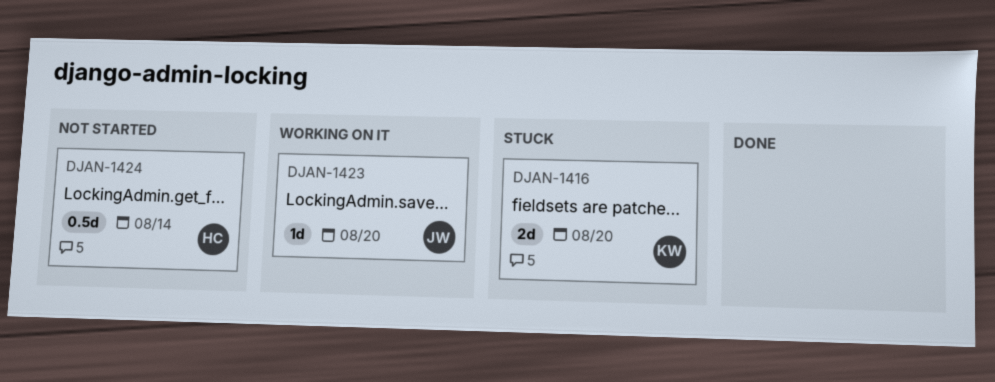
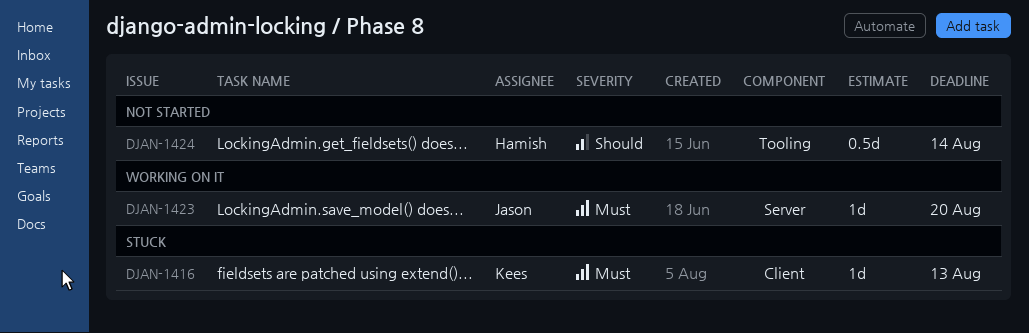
DJAN-1416, estimate: 2d -> 1d
DJAN-1416, due: Aug 20 -> Aug 13

